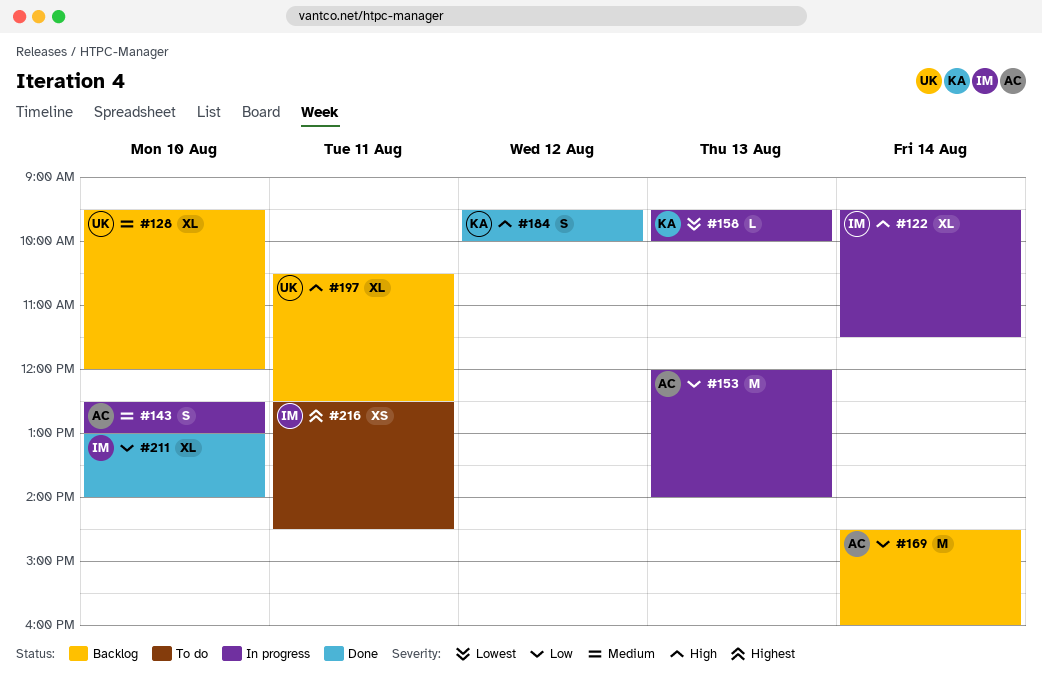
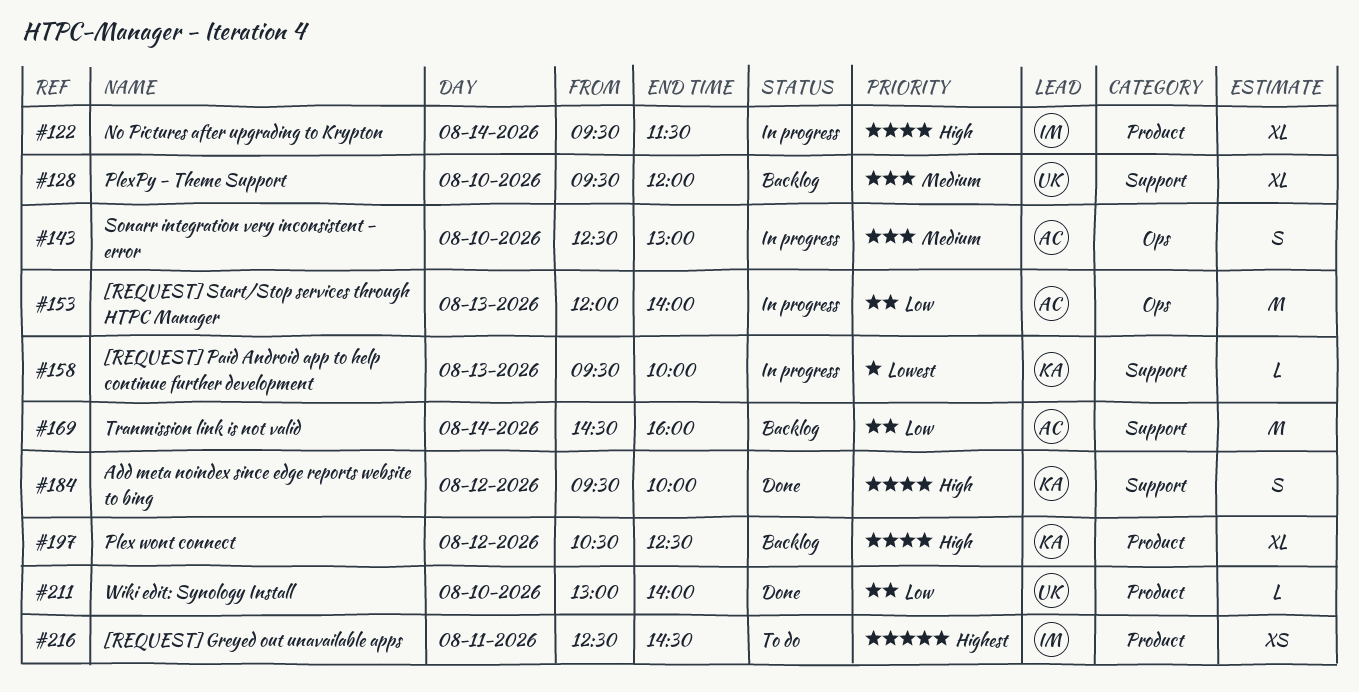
#197, owner: UK -> KA
#197, day: Aug 11 -> Aug 12
#211, owner: IM -> UK
#211, estimate: XL -> L

